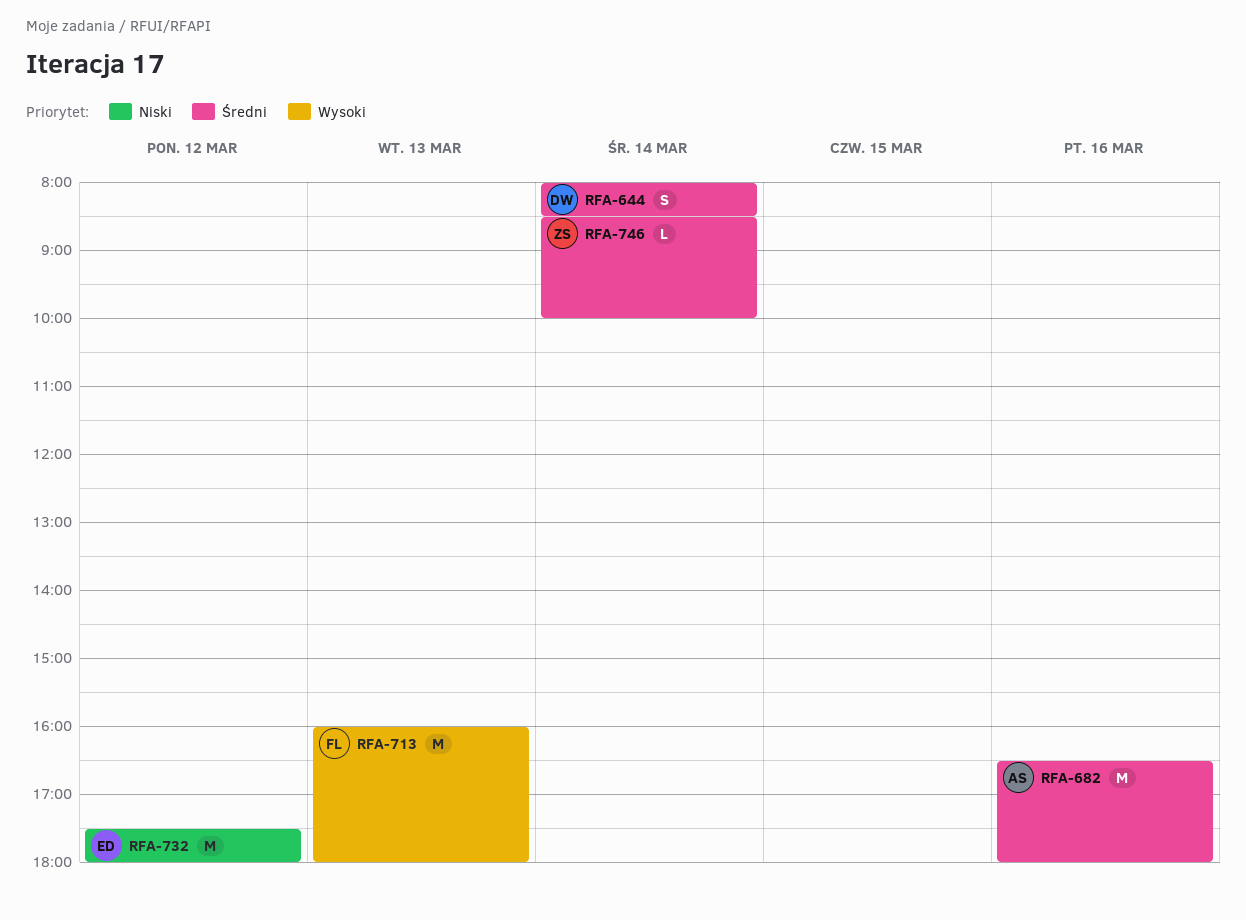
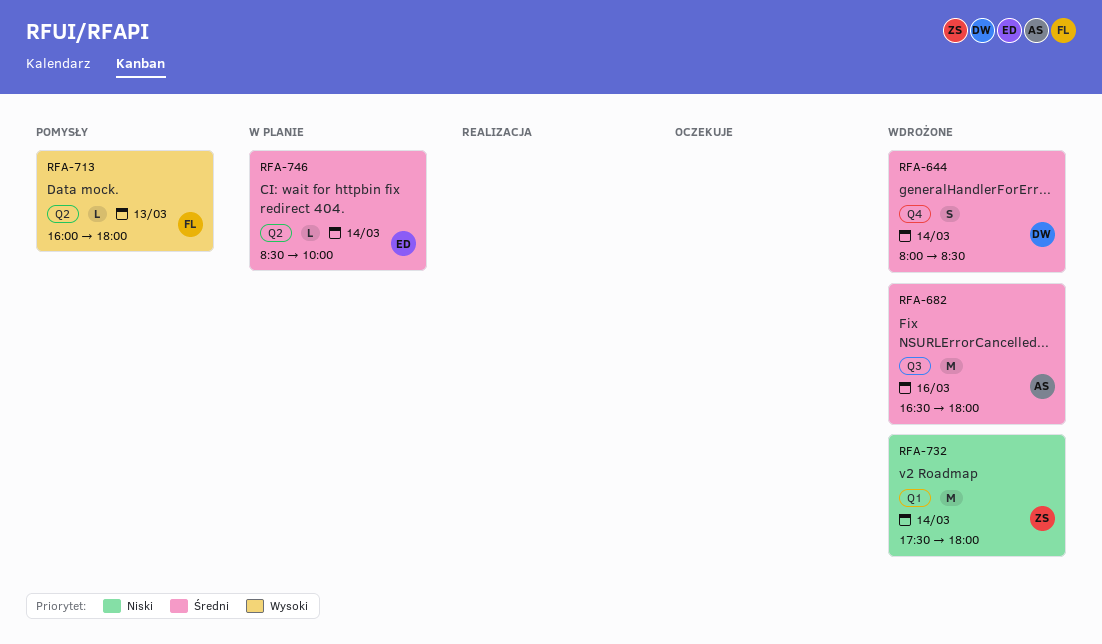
RFA-713, estimate: M -> L
RFA-732, owner: ED -> ZS
RFA-732, day: Mar 12 -> Mar 14
RFA-746, owner: ZS -> ED

